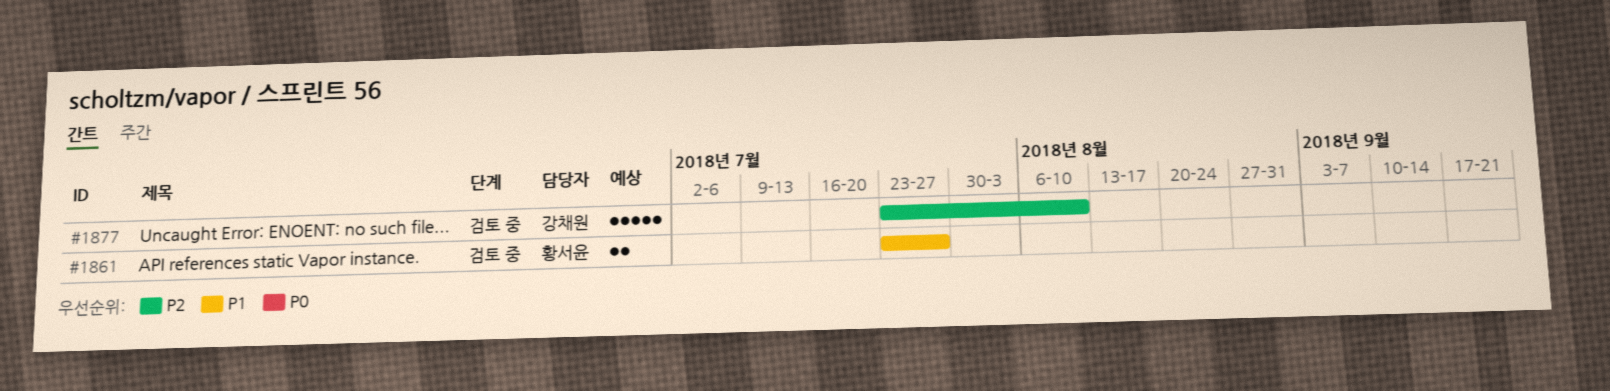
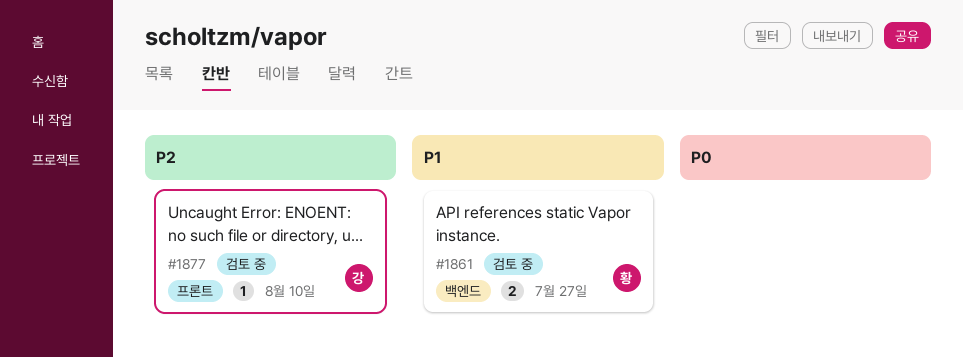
#1877, estimate: 5 -> 1

